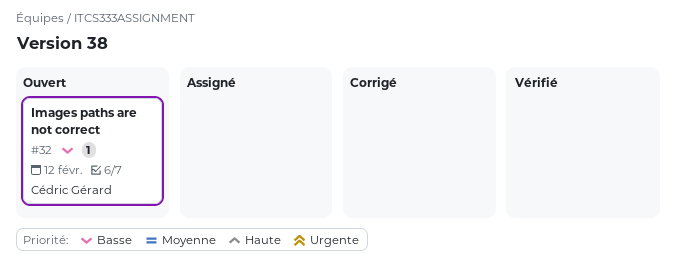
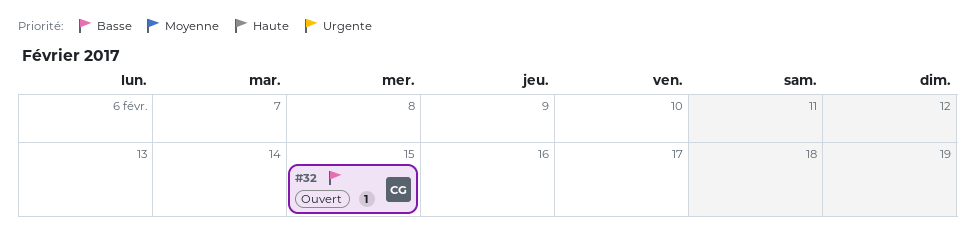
#32, due: Feb 12 -> Feb 15

